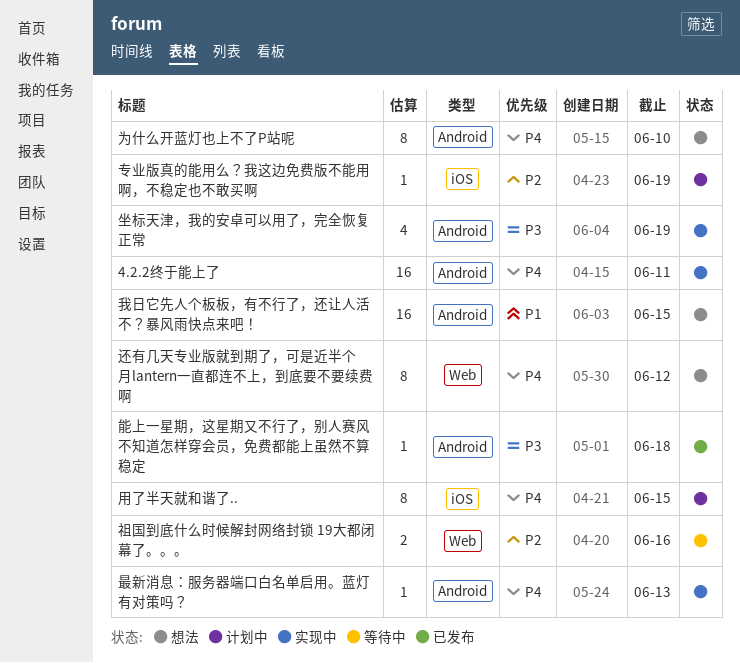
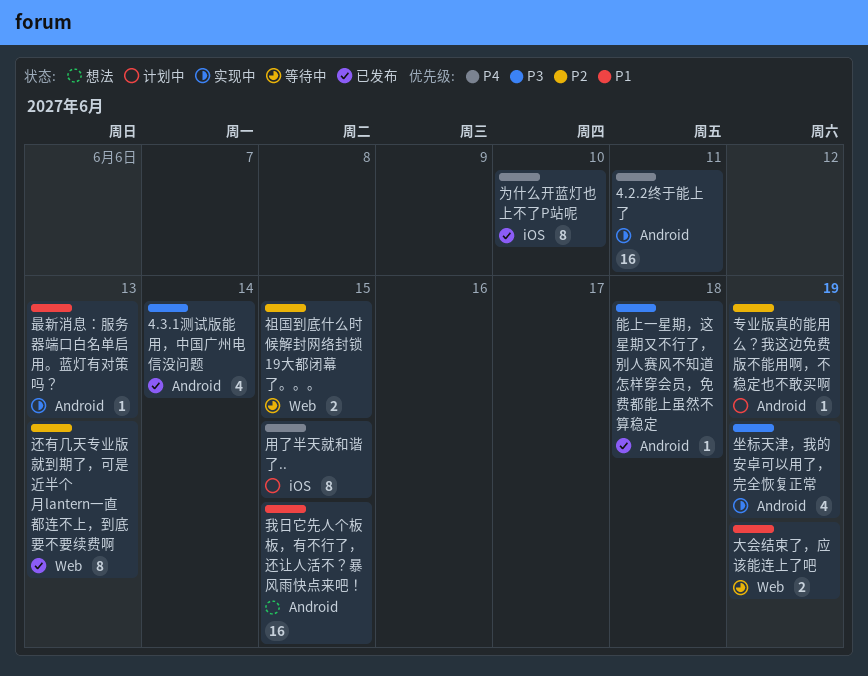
4.3.1测试版能用，中国广州电信没问题: none -> present
专业版真的能用么？我这边免费版不能用啊，不稳定也不敢买啊, label: iOS -> Android
为什么开蓝灯也上不了P站呢, status: 想法 -> 已发布
为什么开蓝灯也上不了P站呢, label: Android -> iOS
大会结束了，应该能连上了吧: none -> present
最新消息：服务器端口白名单启用。蓝灯有对策吗？, priority: P4 -> P1
祖国到底什么时候解封网络封锁 19大都闭幕了。。。, due: Jun 16 -> Jun 15
还有几天专业版就到期了，可是近半个月lantern一直都连不上，到底要不要续费啊, status: 想法 -> 已发布
还有几天专业版就到期了，可是近半个月lantern一直都连不上，到底要不要续费啊, priority: P4 -> P2
还有几天专业版就到期了，可是近半个月lantern一直都连不上，到底要不要续费啊, due: Jun 12 -> Jun 13

